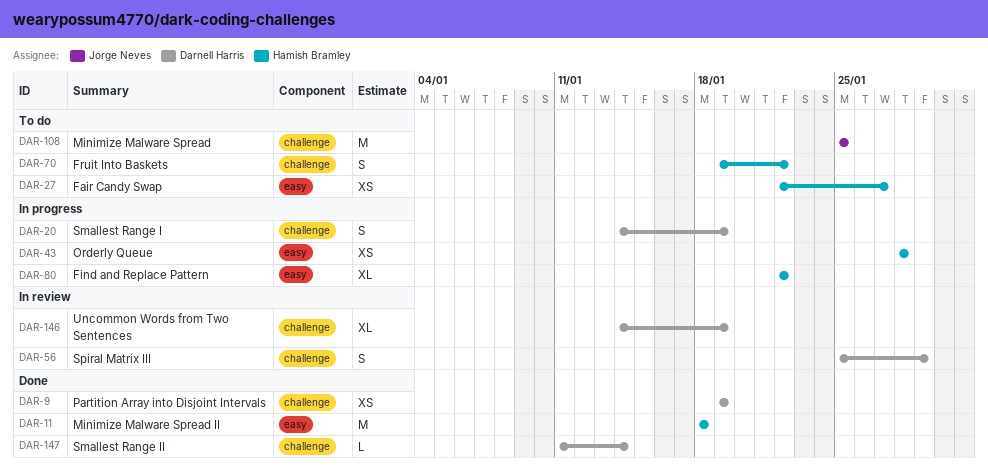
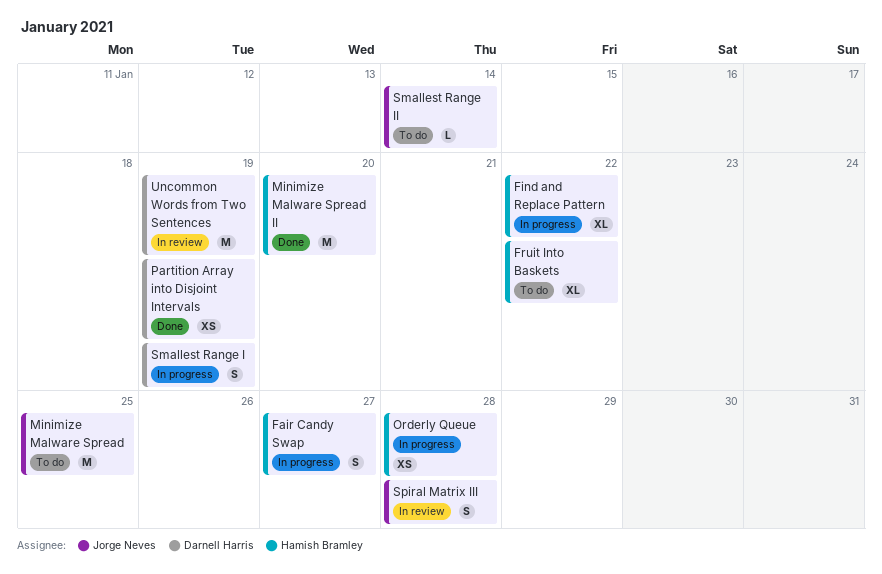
Fair Candy Swap, status: To do -> In progress
Fair Candy Swap, estimate: XS -> S
Fruit Into Baskets, estimate: S -> XL
Minimize Malware Spread II, due: Jan 18 -> Jan 20
Smallest Range II, status: Done -> To do
Smallest Range II, owner: Darnell Harris -> Jorge Neves
Spiral Matrix III, owner: Darnell Harris -> Jorge Neves
Spiral Matrix III, due: Jan 29 -> Jan 28
Uncommon Words from Two Sentences, estimate: XL -> M

